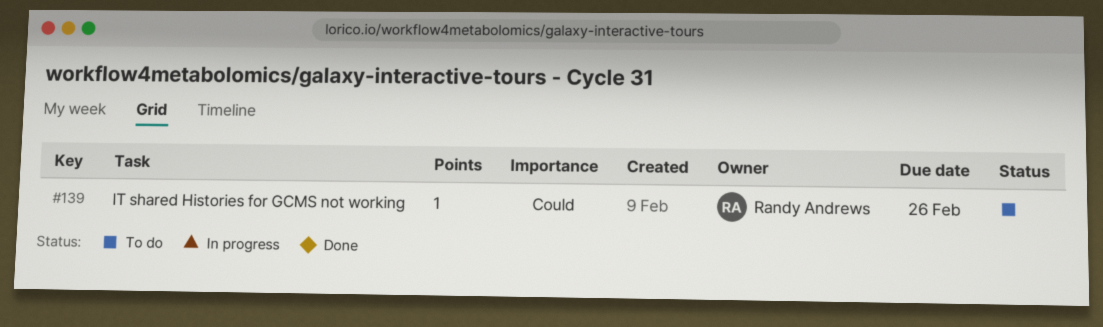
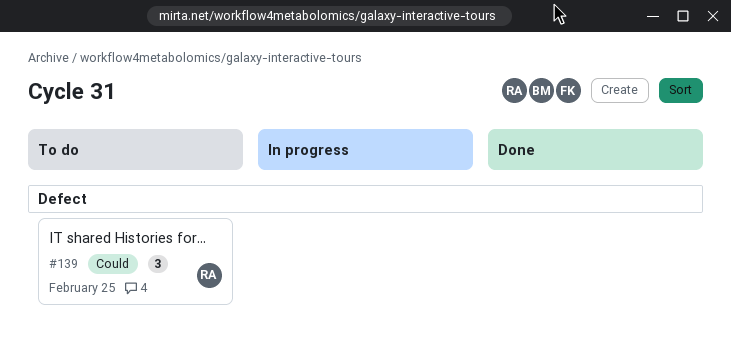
#139, estimate: 1 -> 3
#139, due: Feb 26 -> Feb 25

